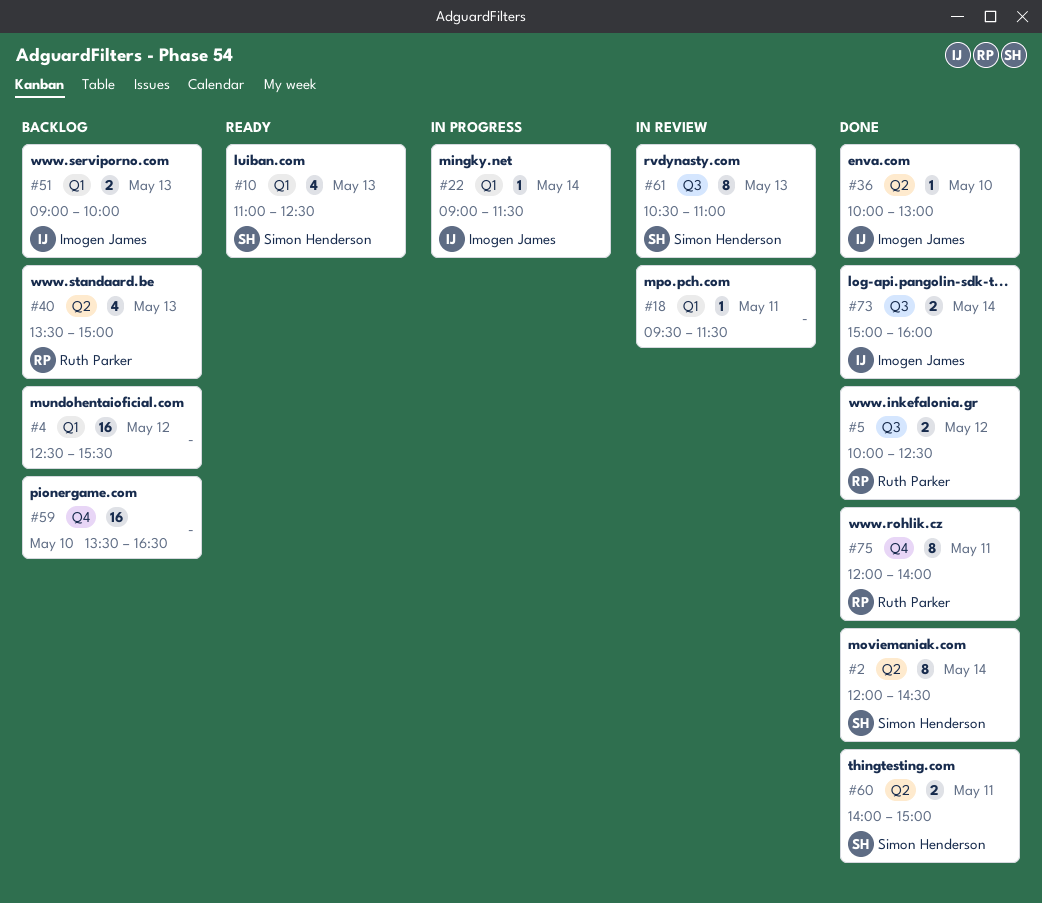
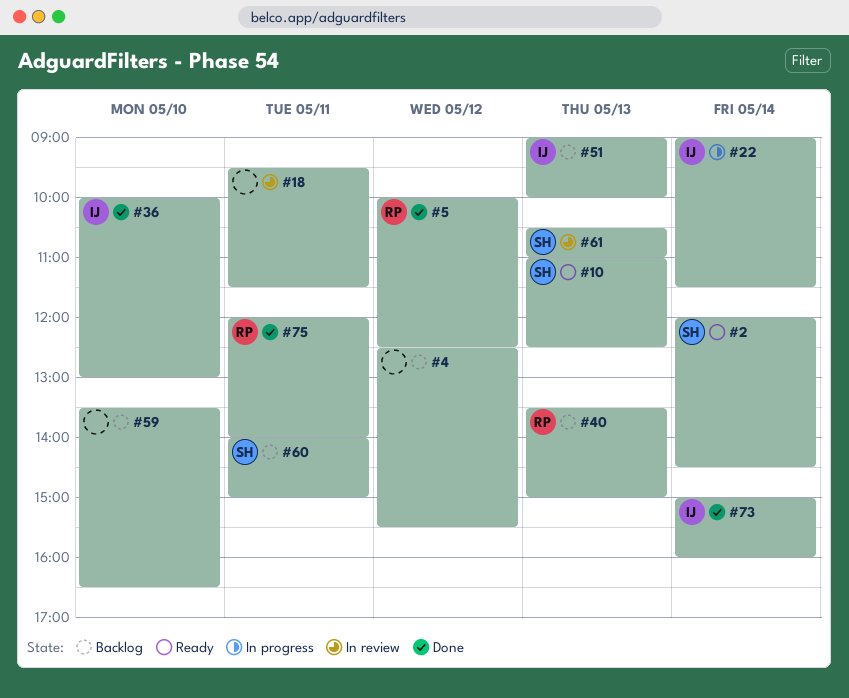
#2, status: Done -> Ready
#60, status: Done -> Backlog

